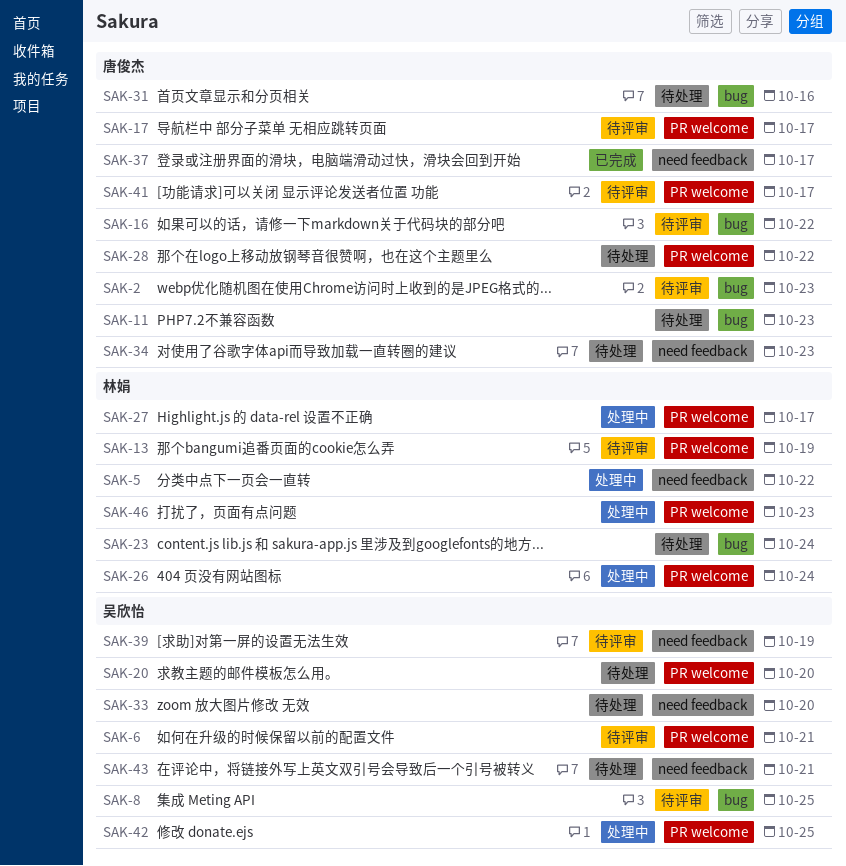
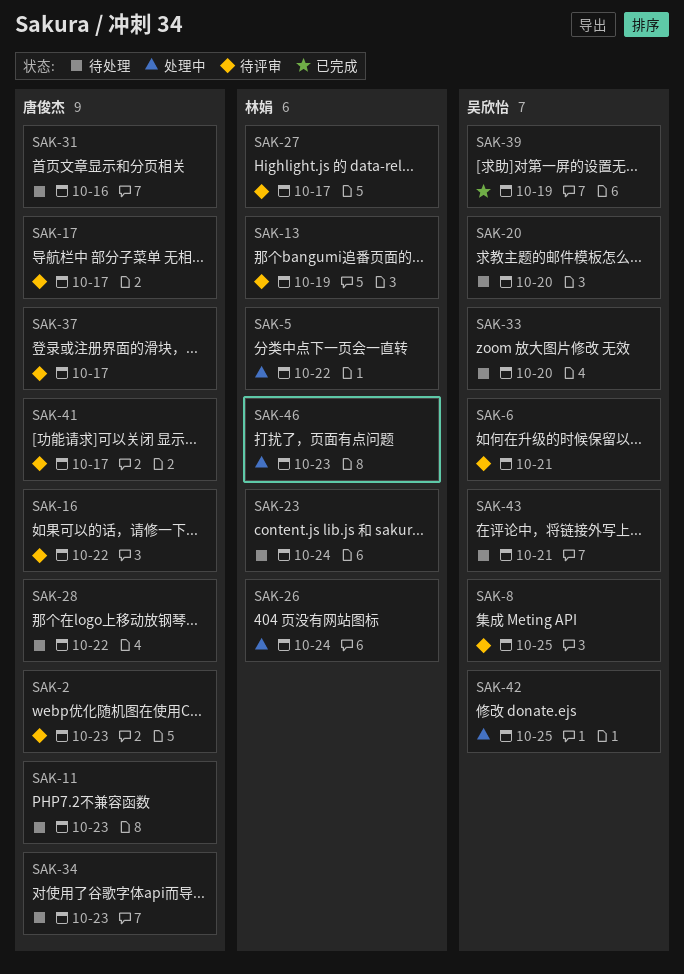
SAK-27, status: 处理中 -> 待评审
SAK-37, status: 已完成 -> 待评审
SAK-39, status: 待评审 -> 已完成

